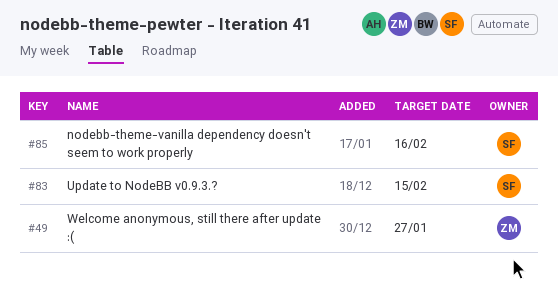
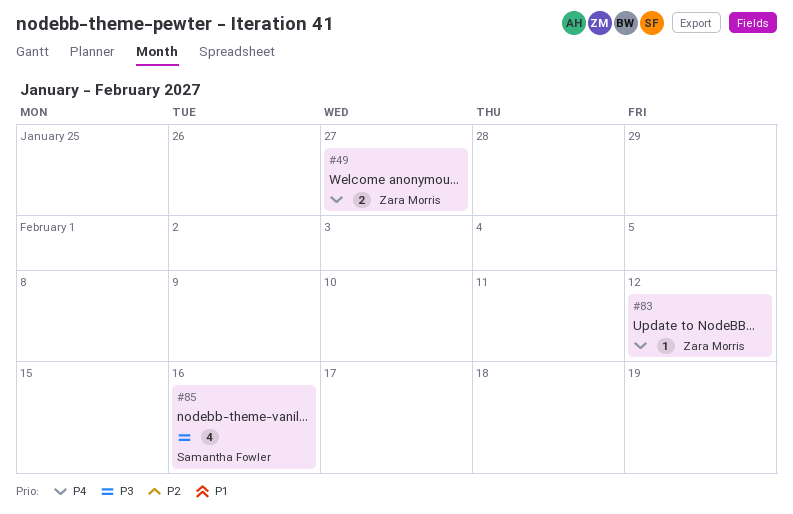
#83, owner: Samantha Fowler -> Zara Morris
#83, due: Feb 15 -> Feb 12

